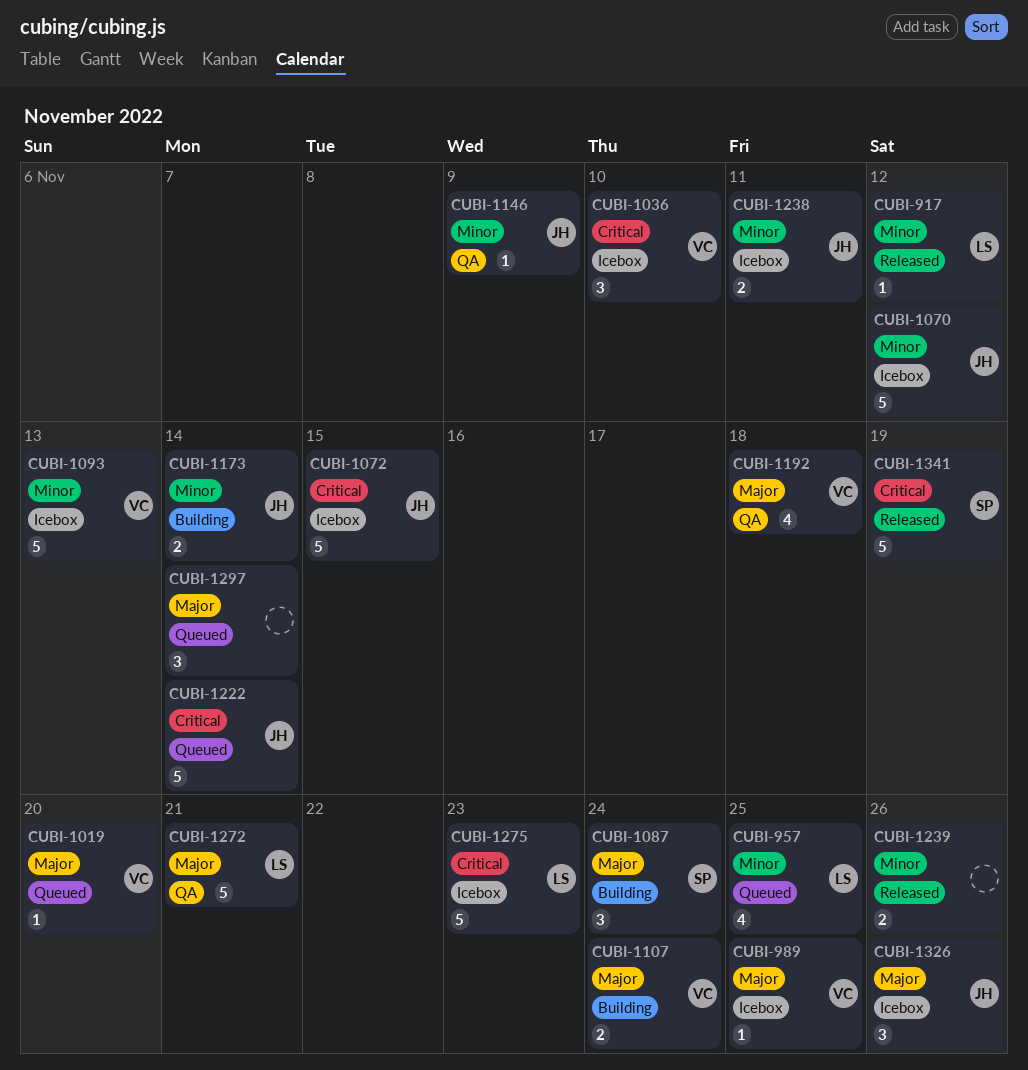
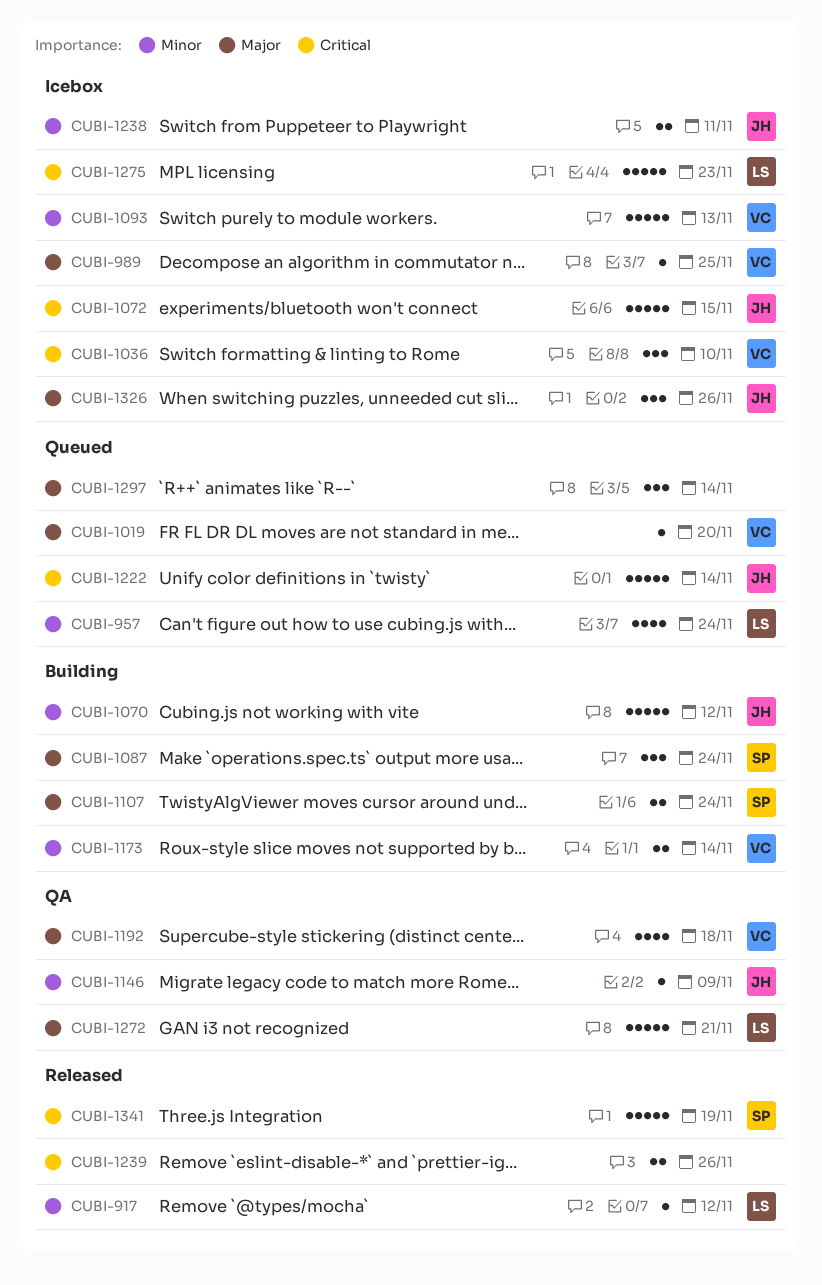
CUBI-957, due: Nov 25 -> Nov 24
CUBI-1070, status: Icebox -> Building
CUBI-1107, owner: VC -> SP
CUBI-1173, owner: JH -> VC
CUBI-1239, priority: Minor -> Critical

